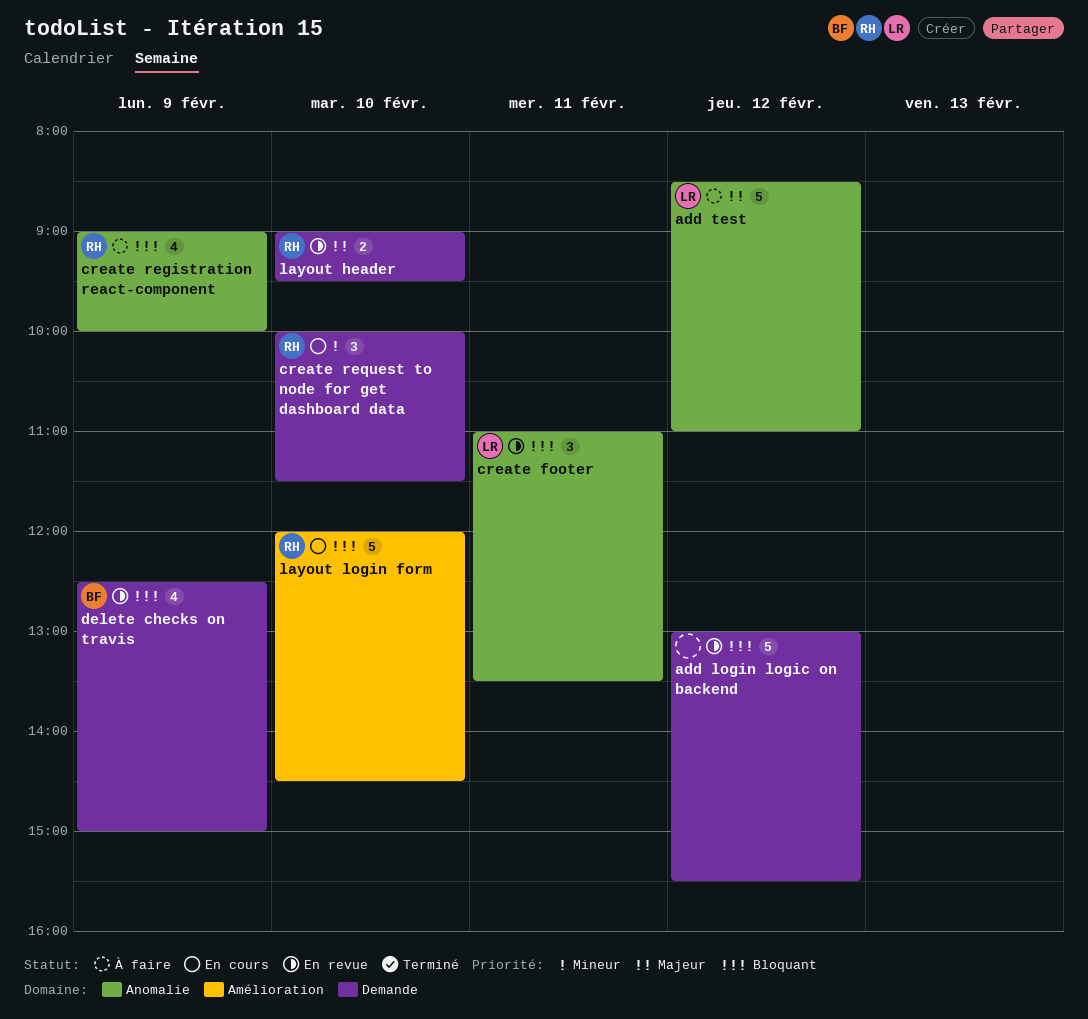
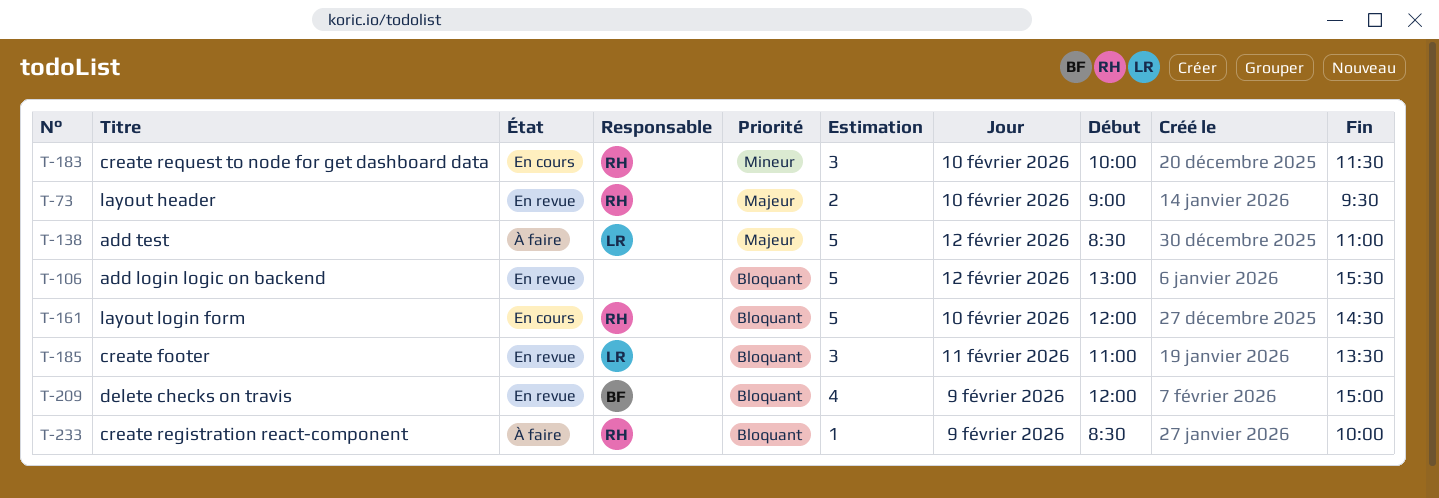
create registration react-component, estimate: 4 -> 1
create registration react-component, begins: 09:00 -> 08:30
delete checks on travis, begins: 12:30 -> 12:00

